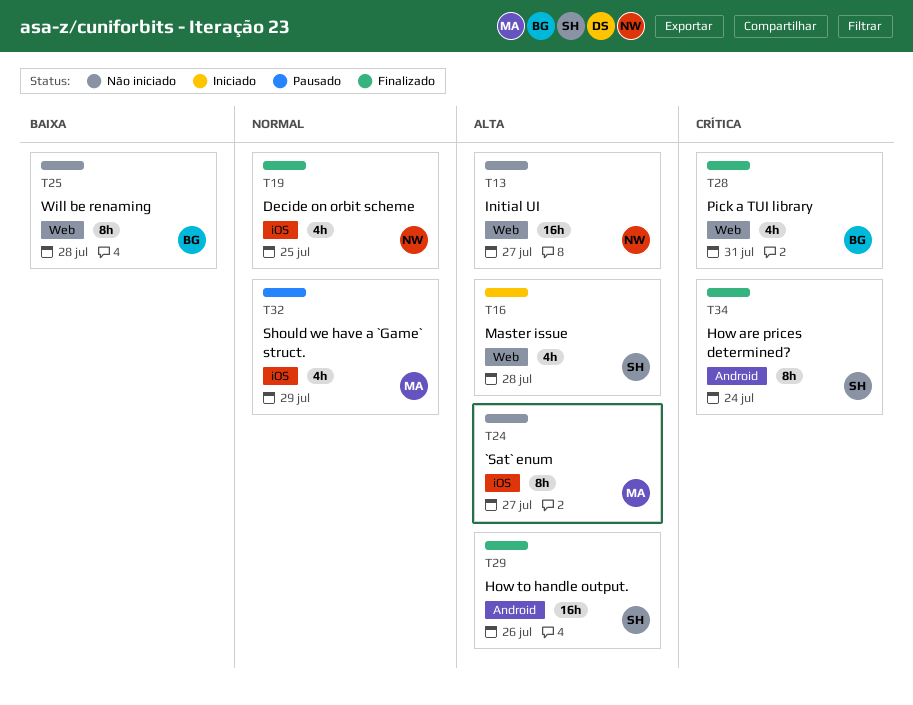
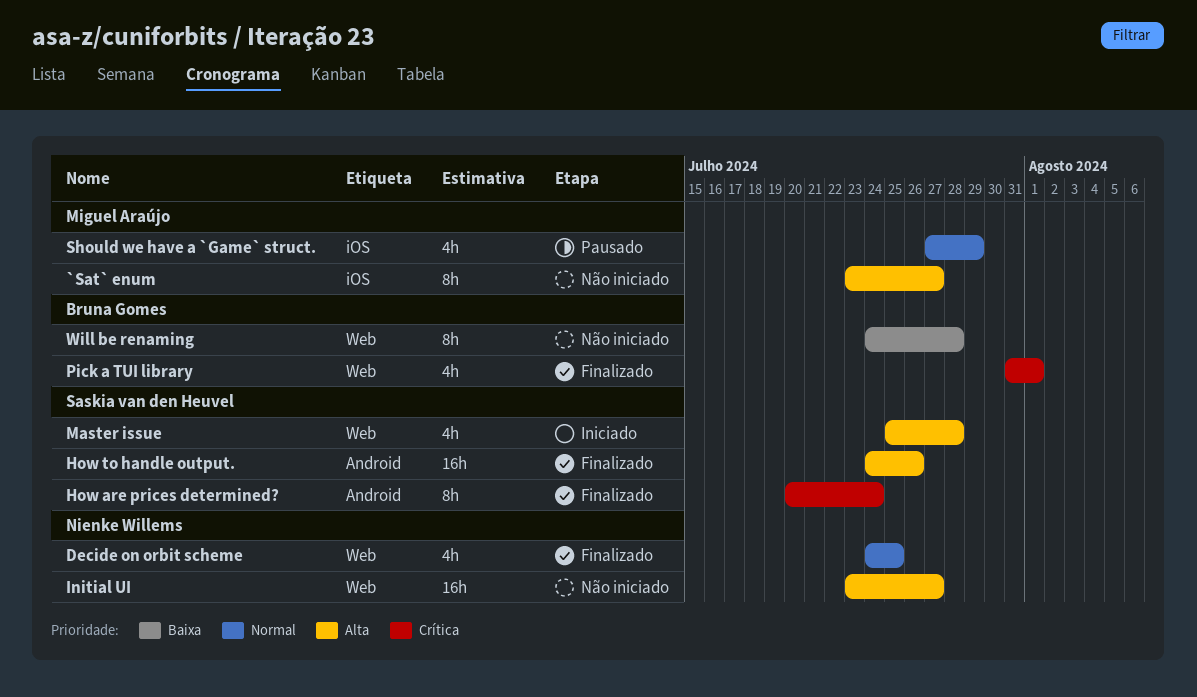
Decide on orbit scheme, label: iOS -> Web
Pick a TUI library, due: Jul 31 -> Aug 1

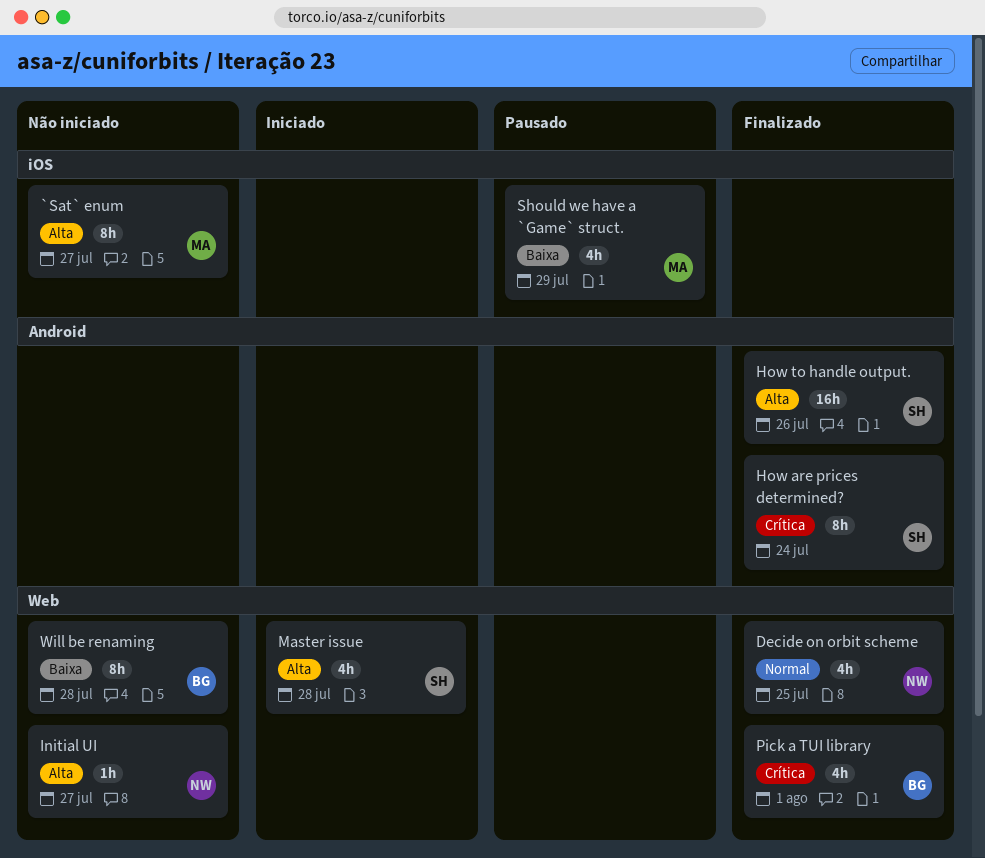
Initial UI, estimate: 16h -> 1h
Should we have a `Game` struct., priority: Normal -> Baixa

